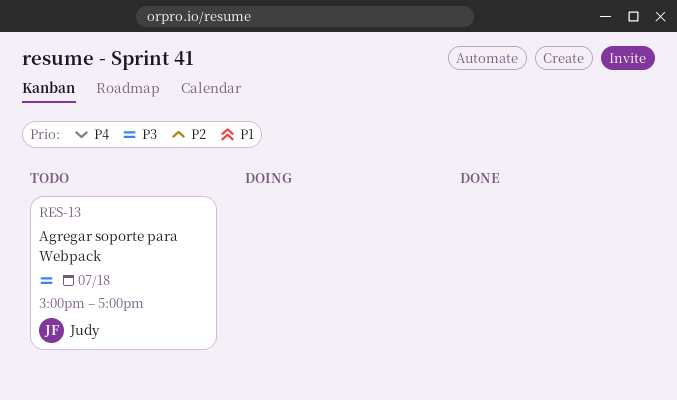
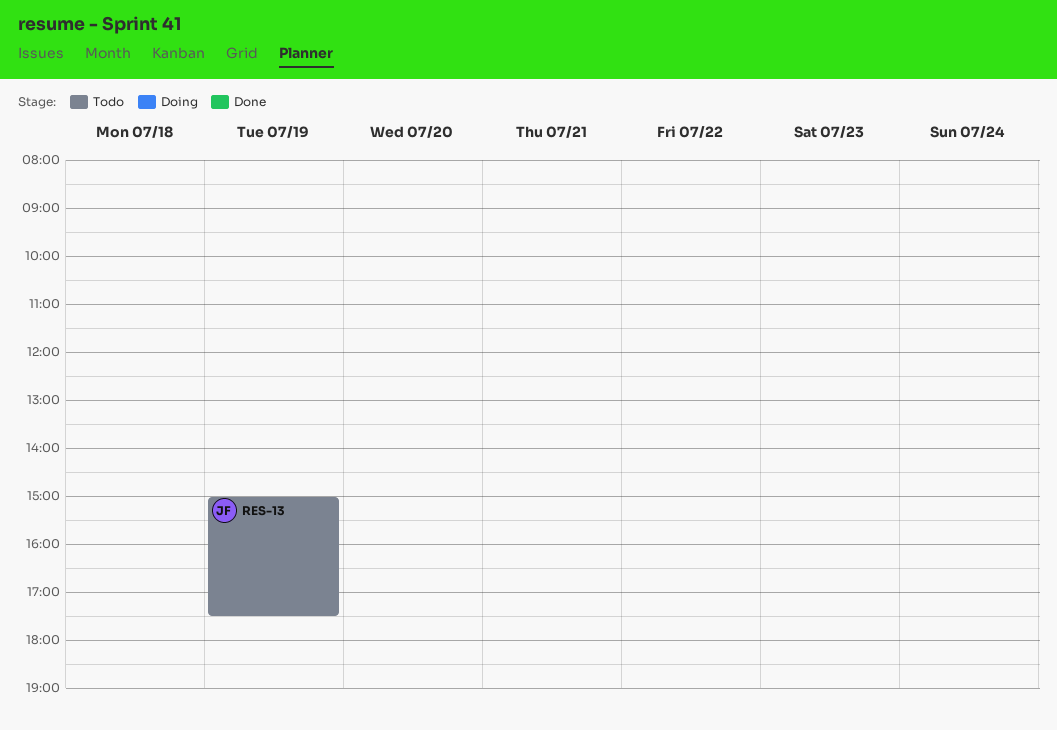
RES-13, day: Jul 18 -> Jul 19
RES-13, ends: 17:00 -> 17:30

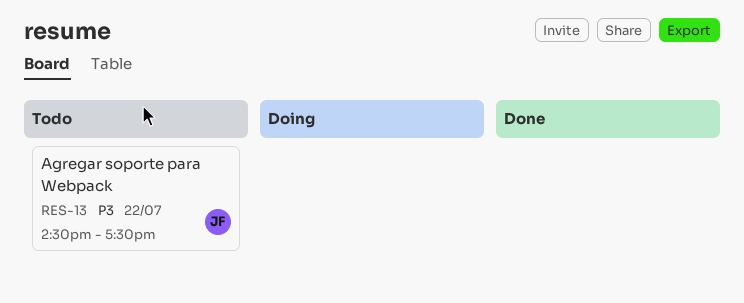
RES-13, day: Jul 19 -> Jul 22
RES-13, begins: 15:00 -> 14:30

